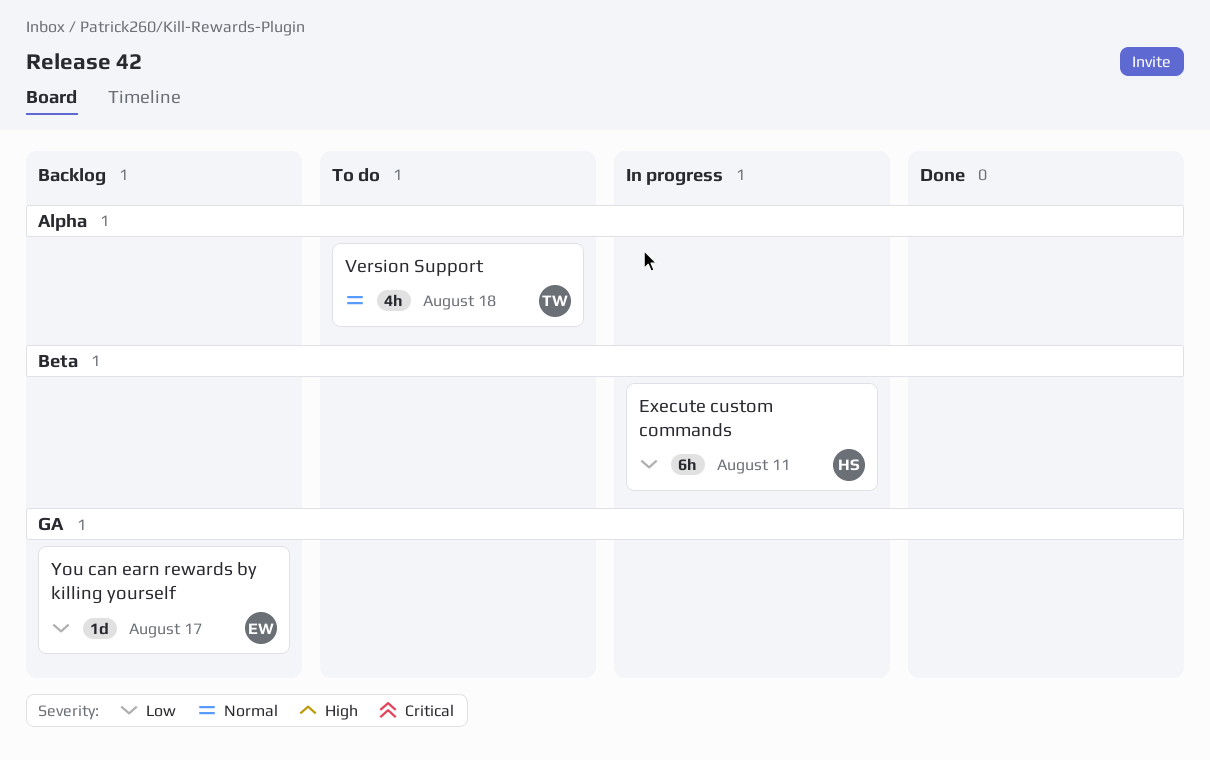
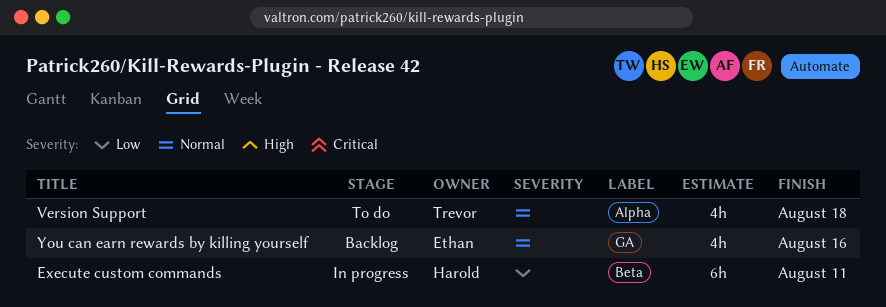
You can earn rewards by killing yourself, priority: Low -> Normal
You can earn rewards by killing yourself, estimate: 1d -> 4h
You can earn rewards by killing yourself, due: Aug 17 -> Aug 16

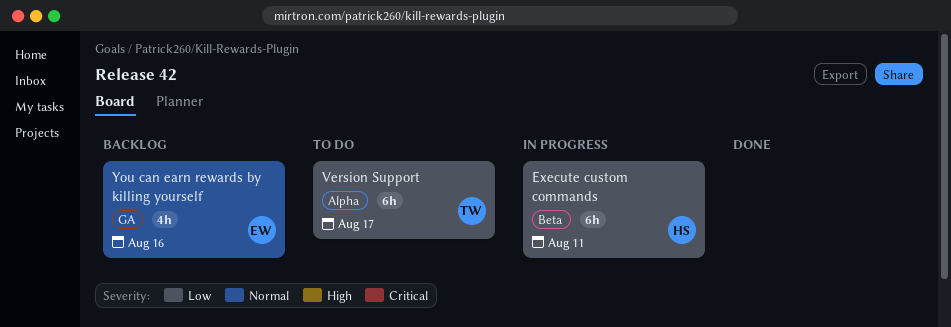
Version Support, priority: Normal -> Low
Version Support, estimate: 4h -> 6h
Version Support, due: Aug 18 -> Aug 17

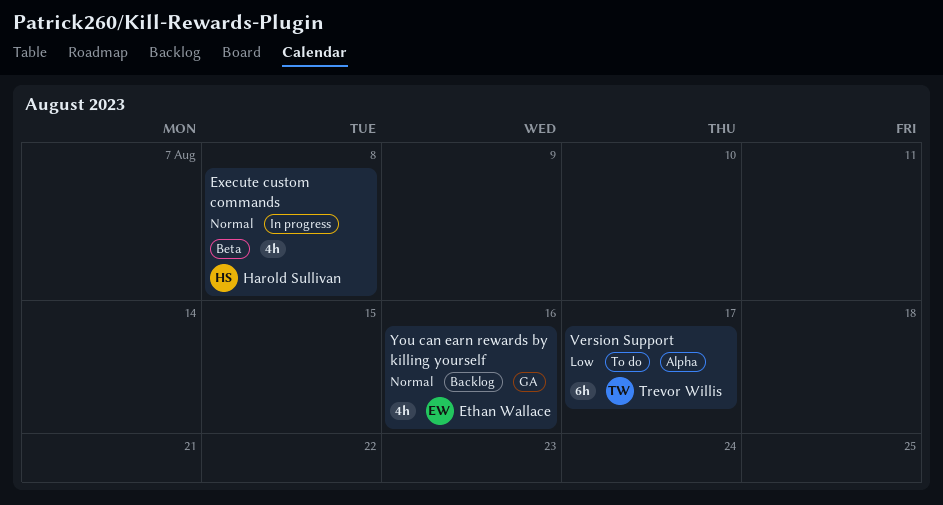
Execute custom commands, priority: Low -> Normal
Execute custom commands, estimate: 6h -> 4h
Execute custom commands, due: Aug 11 -> Aug 8

